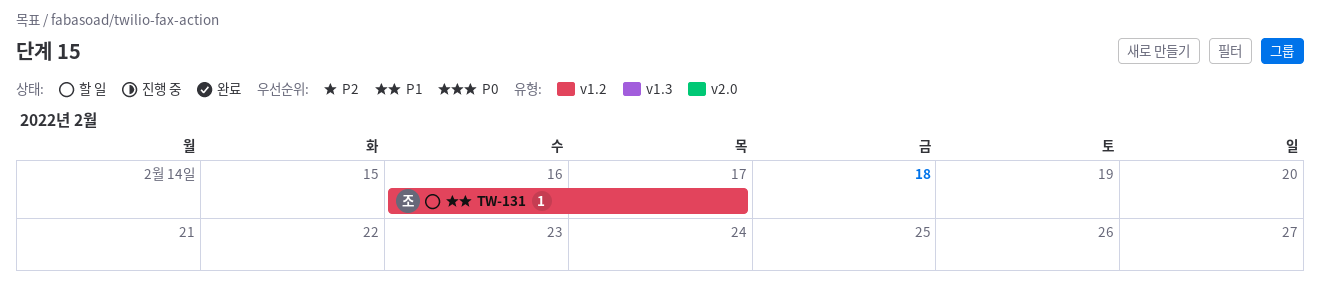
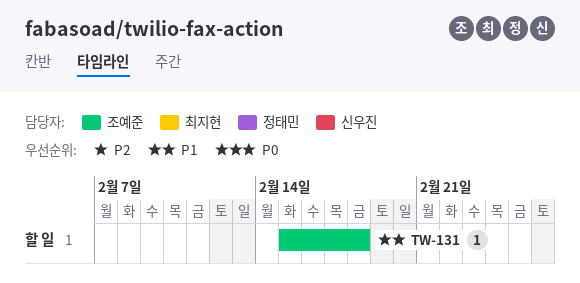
TW-131, start: Feb 16 -> Feb 15
TW-131, due: Feb 17 -> Feb 18

